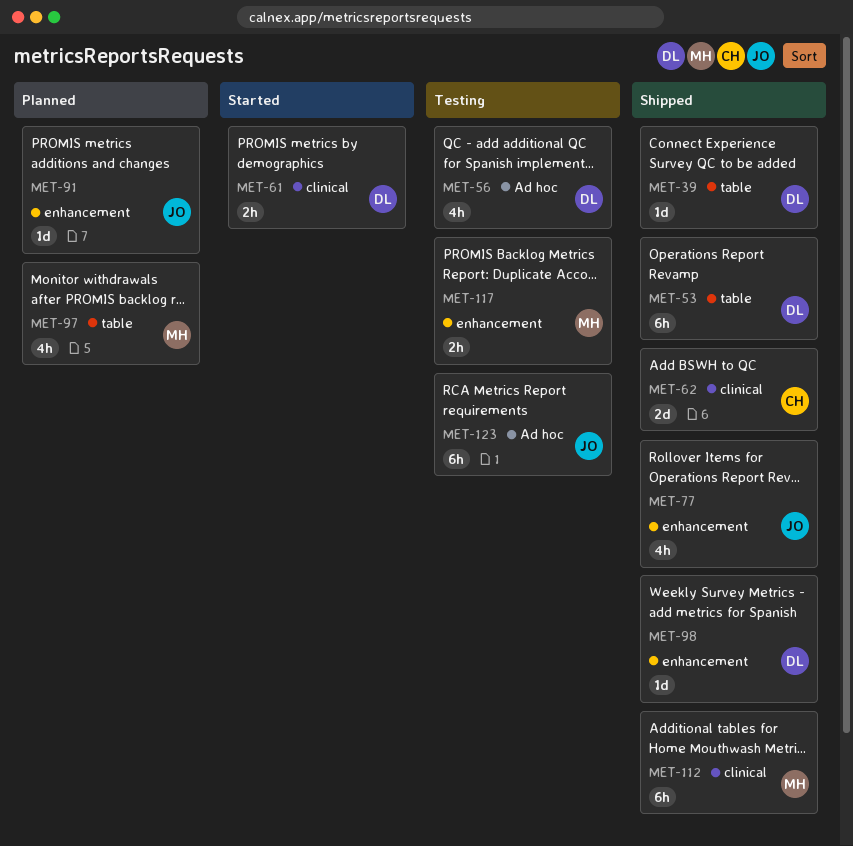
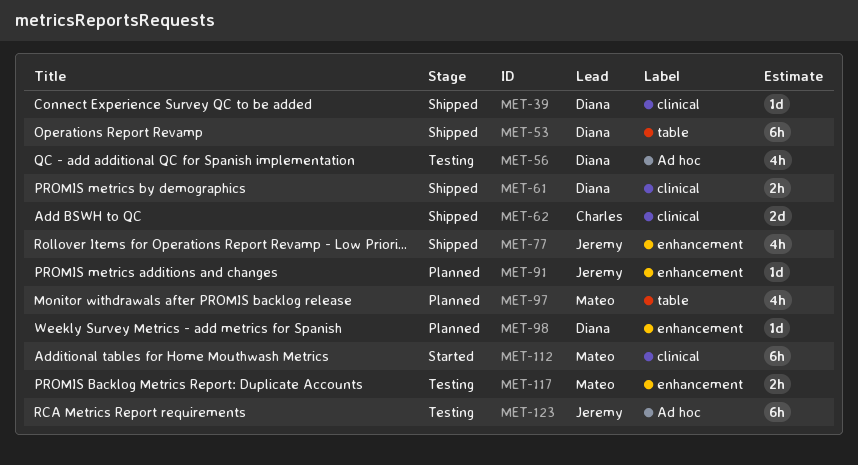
MET-39, label: table -> clinical
MET-61, status: Started -> Shipped
MET-98, status: Shipped -> Planned
MET-112, status: Shipped -> Started

